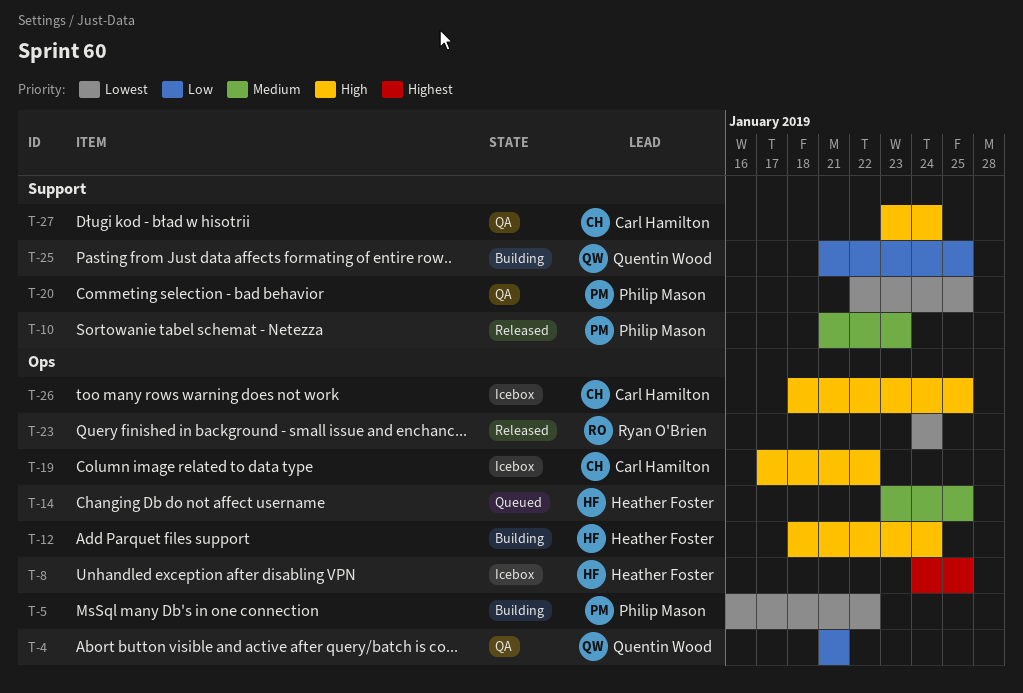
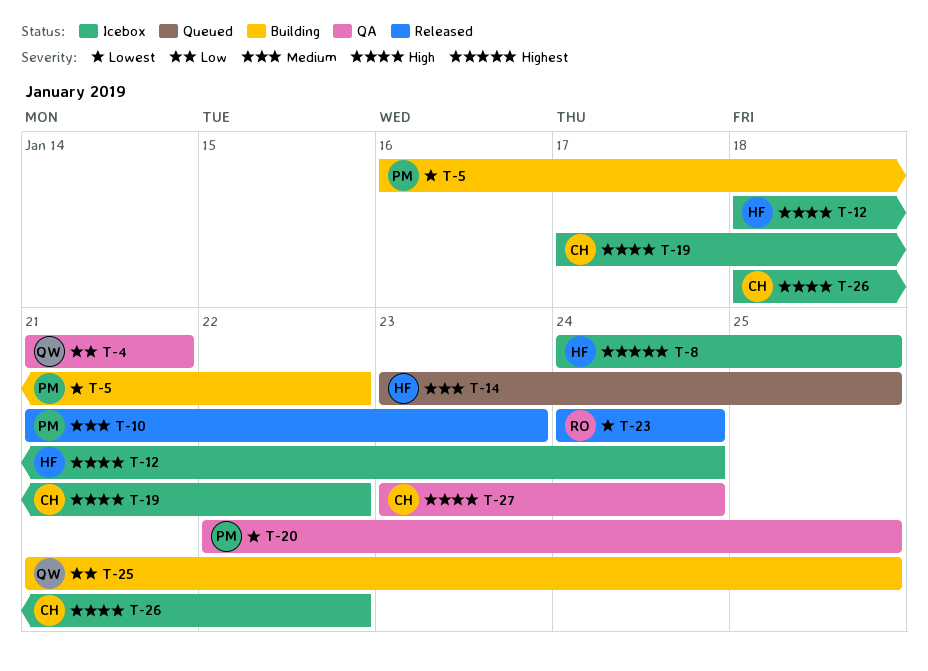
T-12, status: Building -> Icebox
T-26, due: Jan 25 -> Jan 22

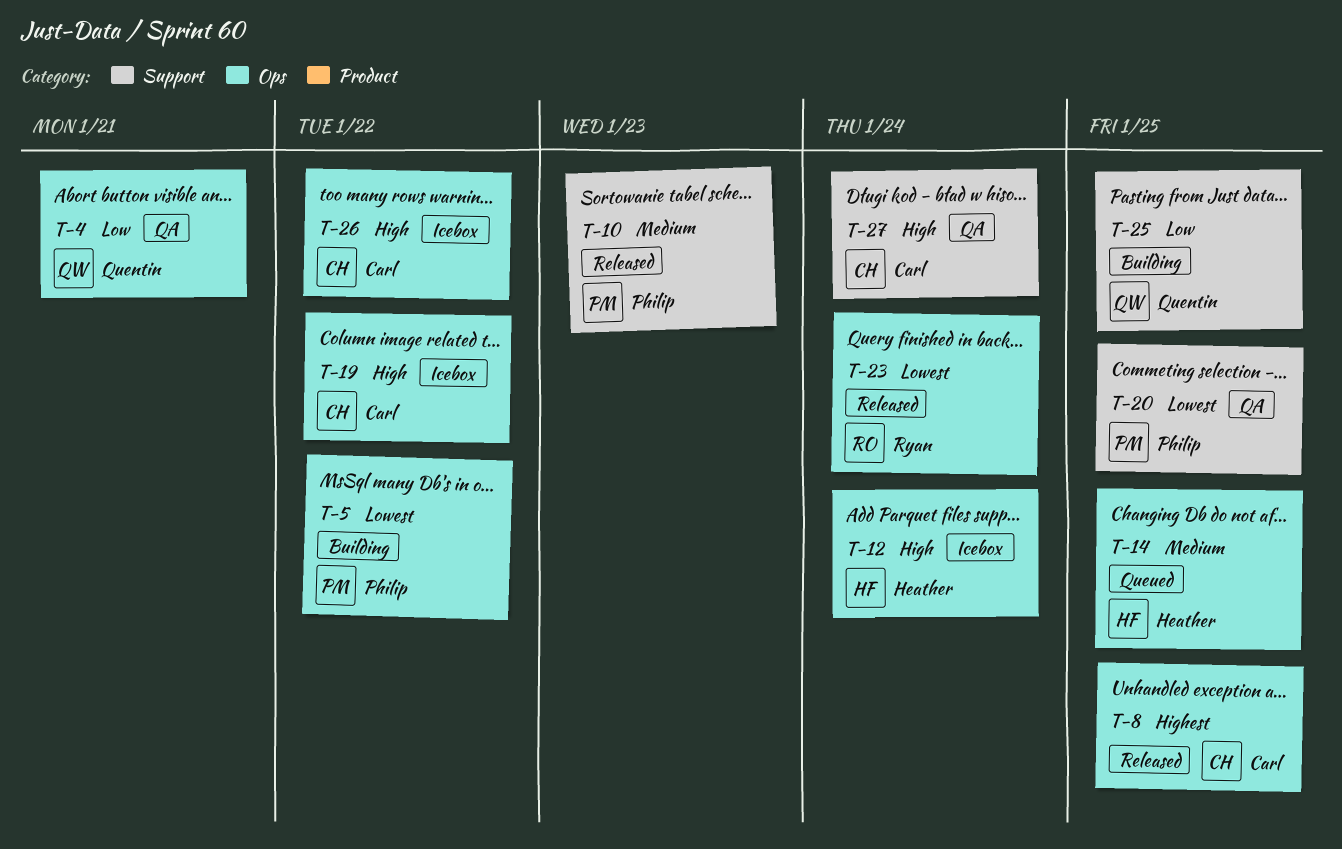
T-8, status: Icebox -> Released
T-8, owner: Heather -> Carl

